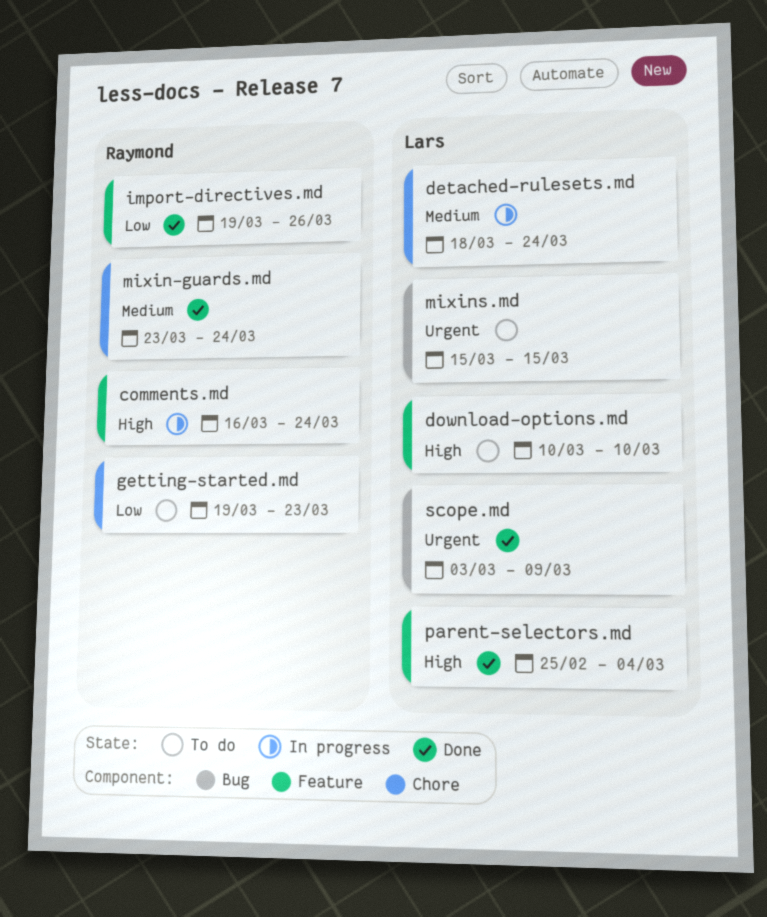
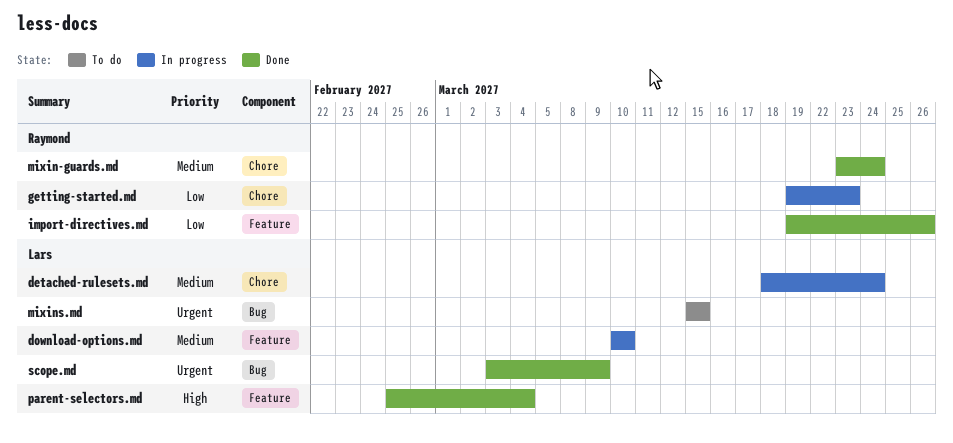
comments.md: present -> none
download-options.md, status: To do -> In progress
download-options.md, priority: High -> Medium
getting-started.md, status: To do -> In progress

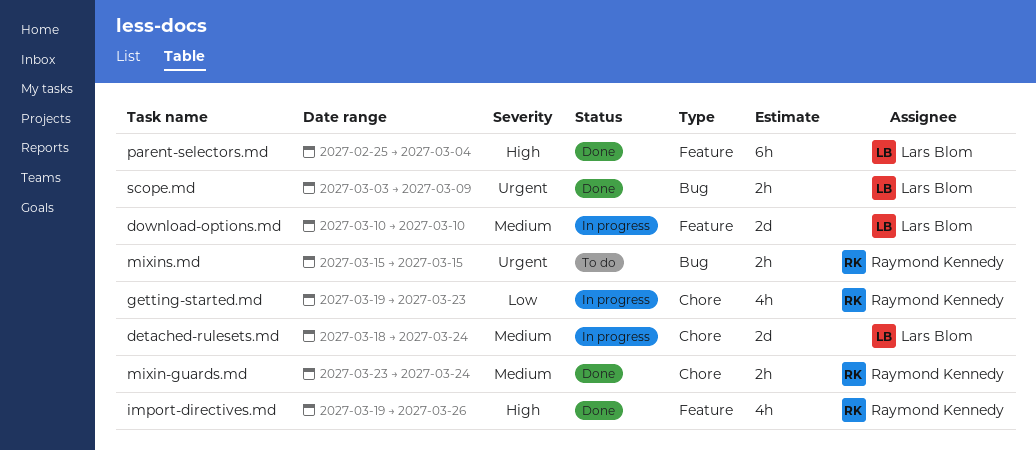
import-directives.md, priority: Low -> High
mixins.md, owner: Lars Blom -> Raymond Kennedy

